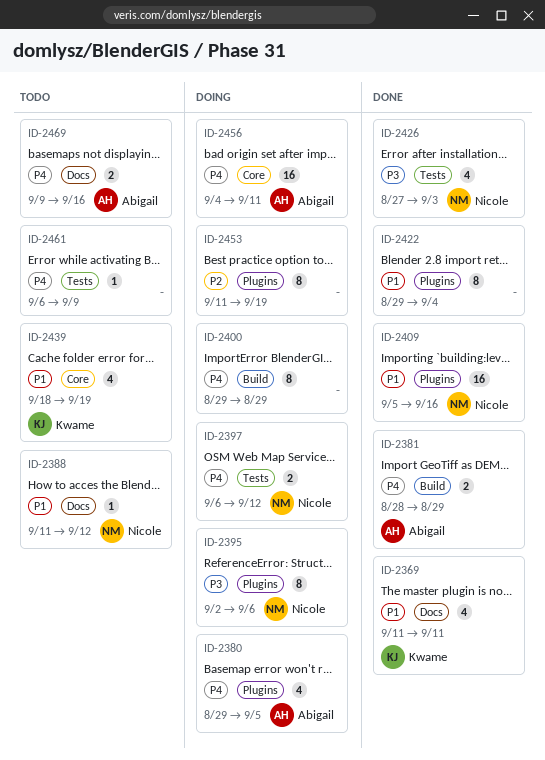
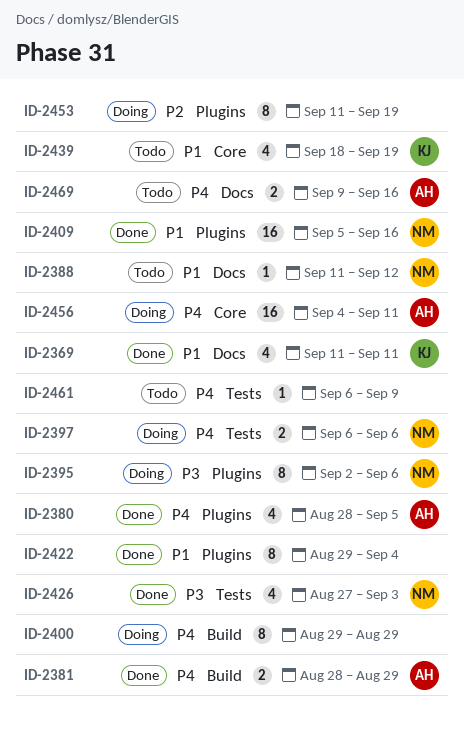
ID-2380, status: Doing -> Done
ID-2380, start: Aug 29 -> Aug 28
ID-2397, due: Sep 12 -> Sep 6

